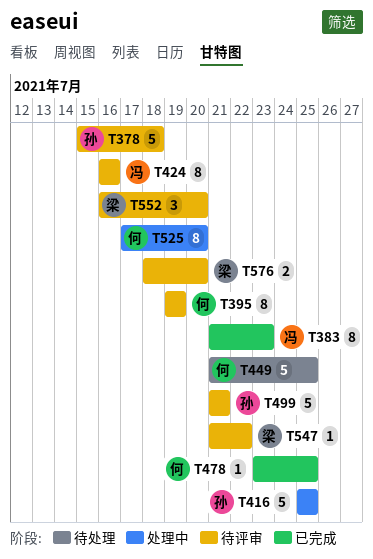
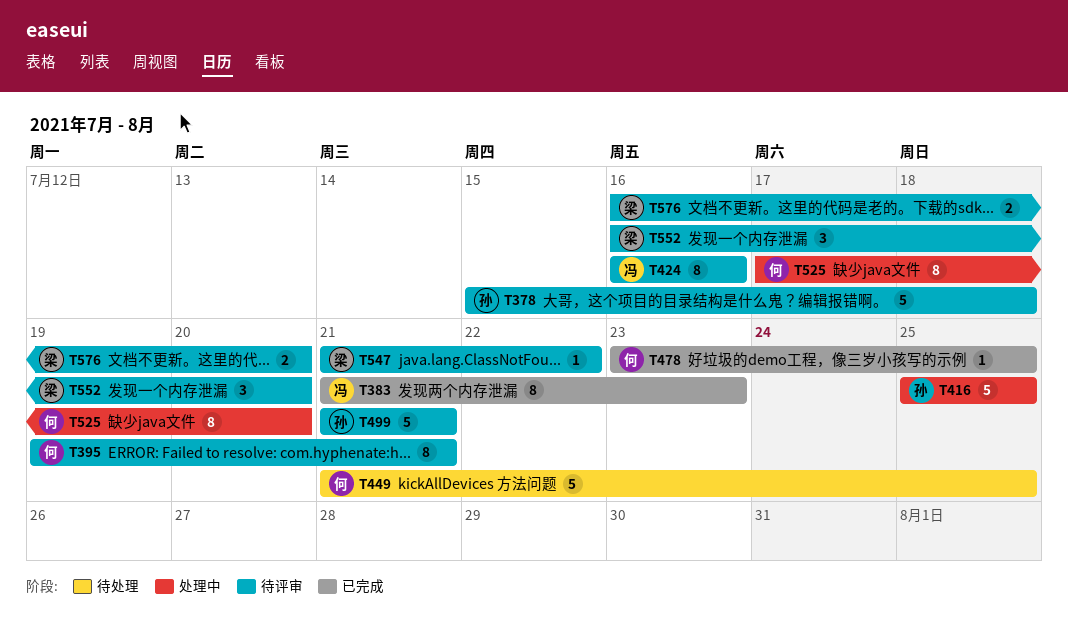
T395, due: Jul 19 -> Jul 21
T576, start: Jul 18 -> Jul 16

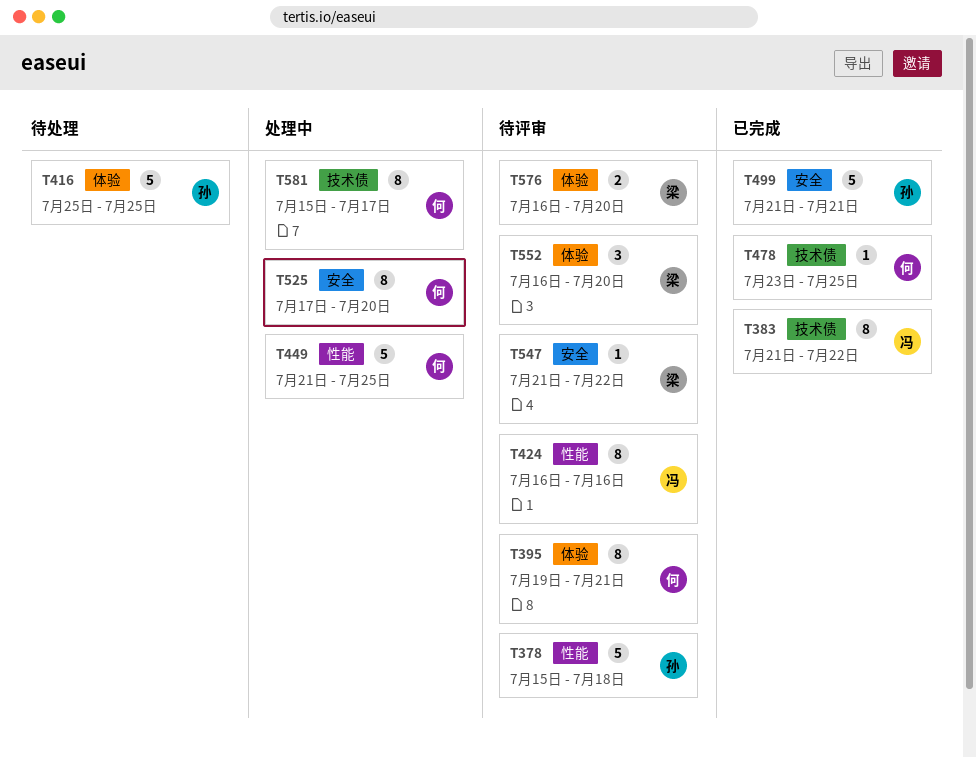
T383, due: Jul 23 -> Jul 22
T416, status: 处理中 -> 待处理
T449, status: 待处理 -> 处理中
T499, status: 待评审 -> 已完成
T581: none -> present

